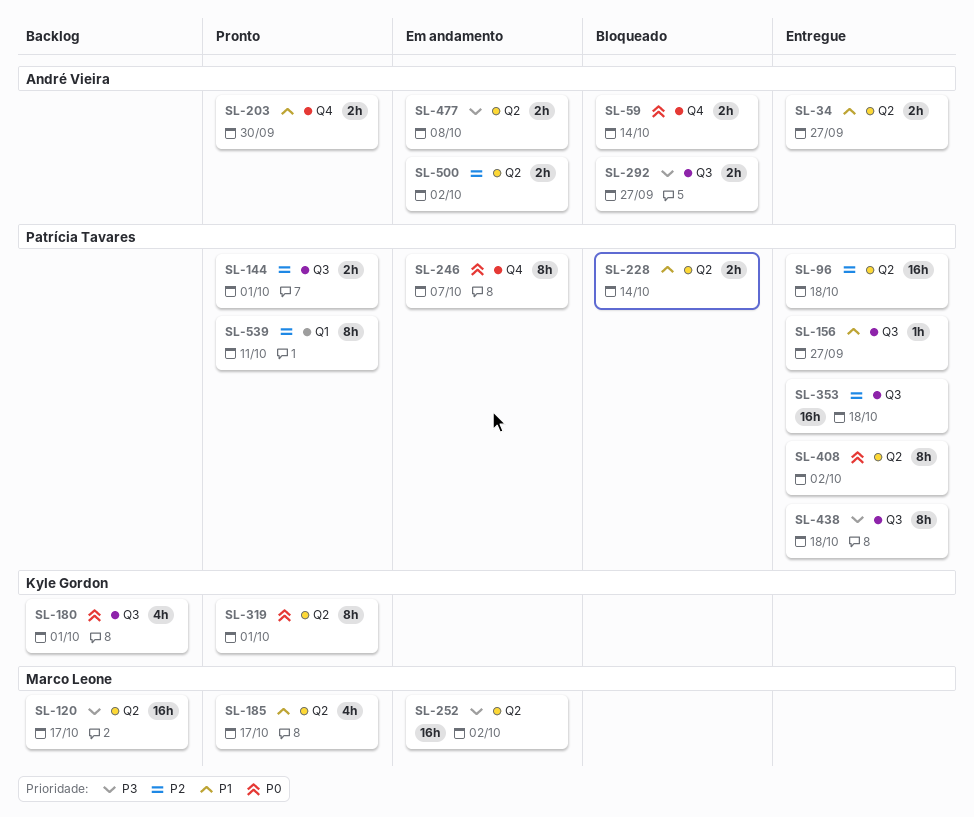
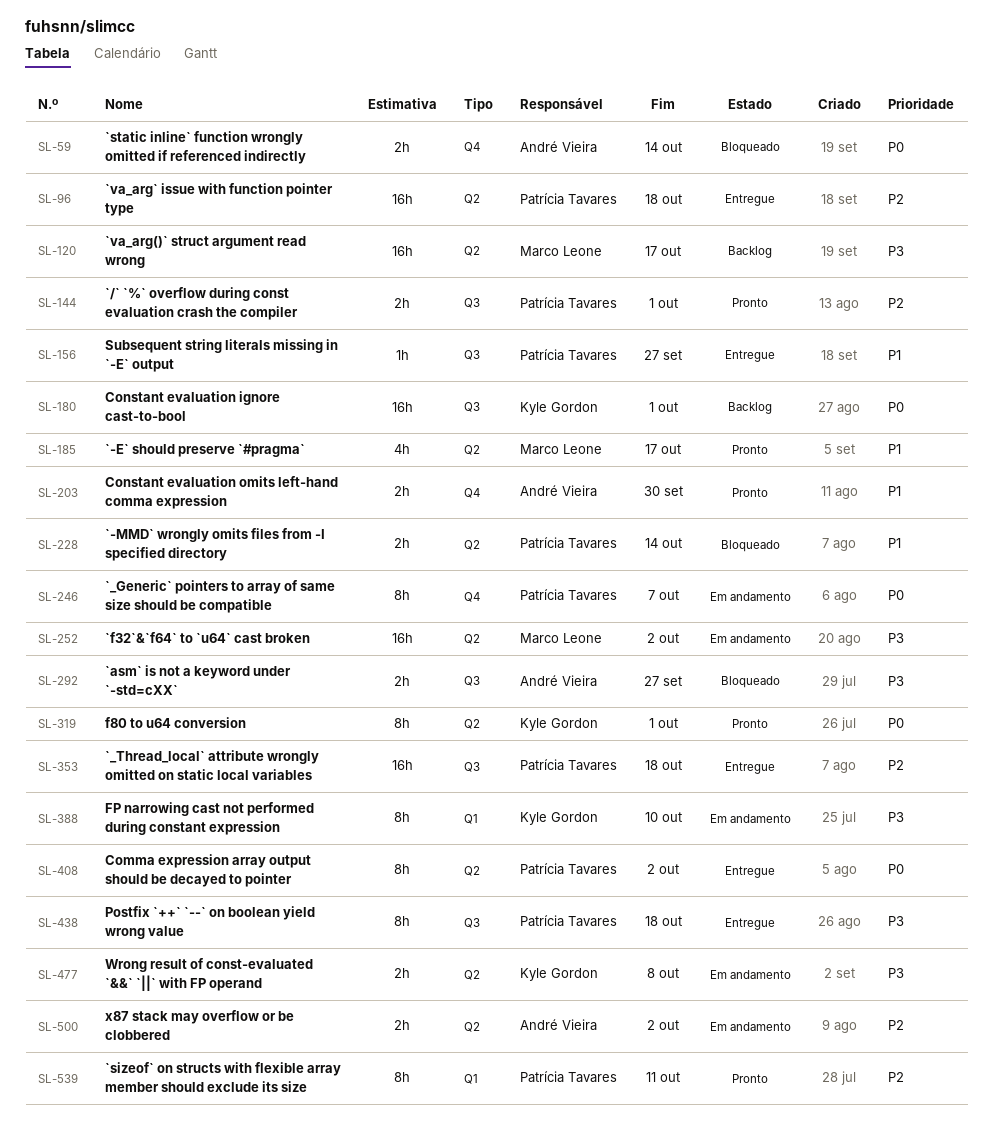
SL-34: present -> none
SL-180, estimate: 4h -> 16h
SL-388: none -> present
SL-477, owner: André Vieira -> Kyle Gordon

